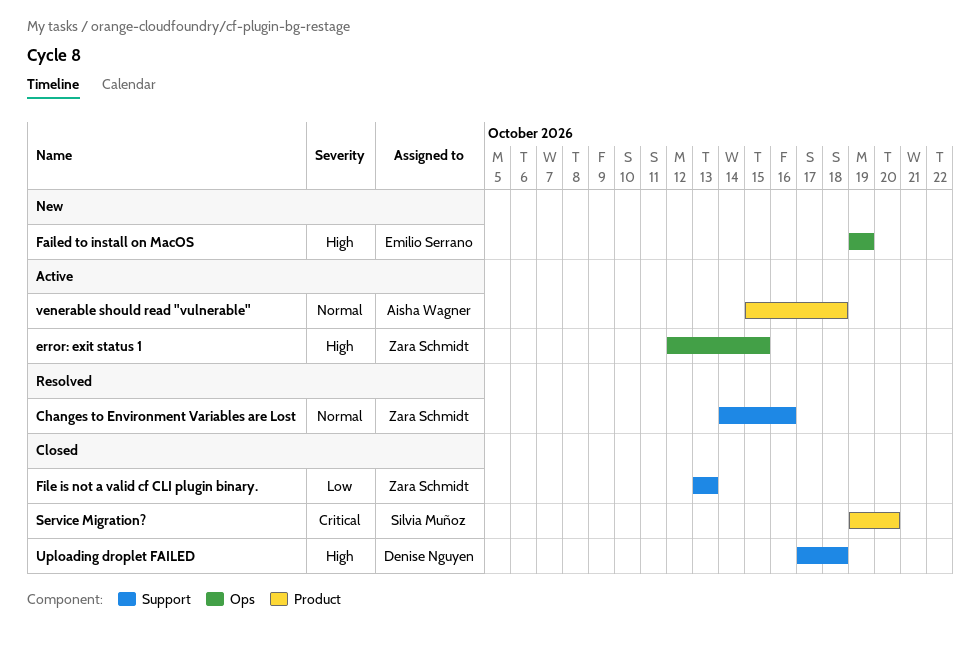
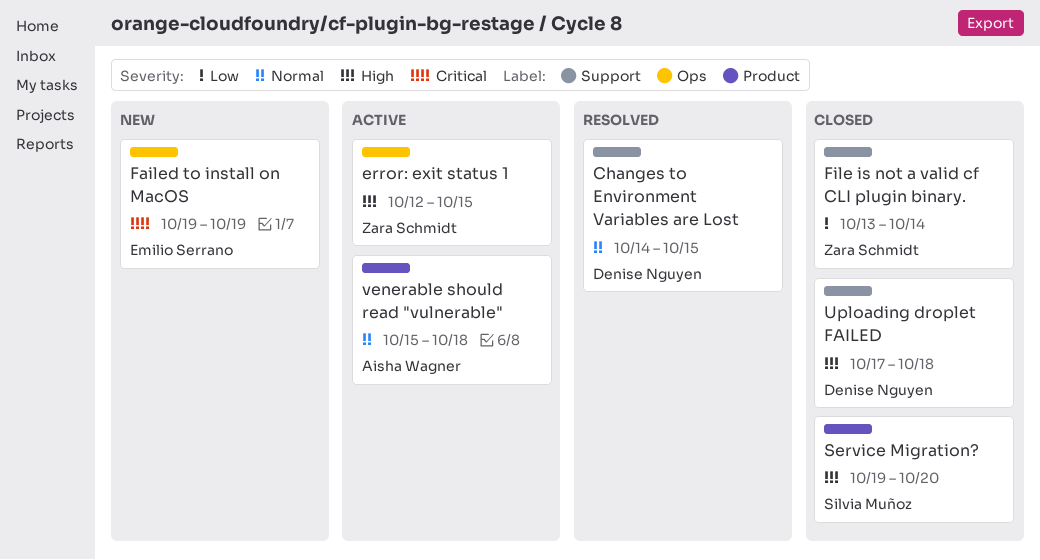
Changes to Environment Variables are Lost, owner: Zara Schmidt -> Denise Nguyen
Changes to Environment Variables are Lost, due: Oct 16 -> Oct 15
Failed to install on MacOS, priority: High -> Critical
File is not a valid cf CLI plugin binary., due: Oct 13 -> Oct 14
Service Migration?, priority: Critical -> High

